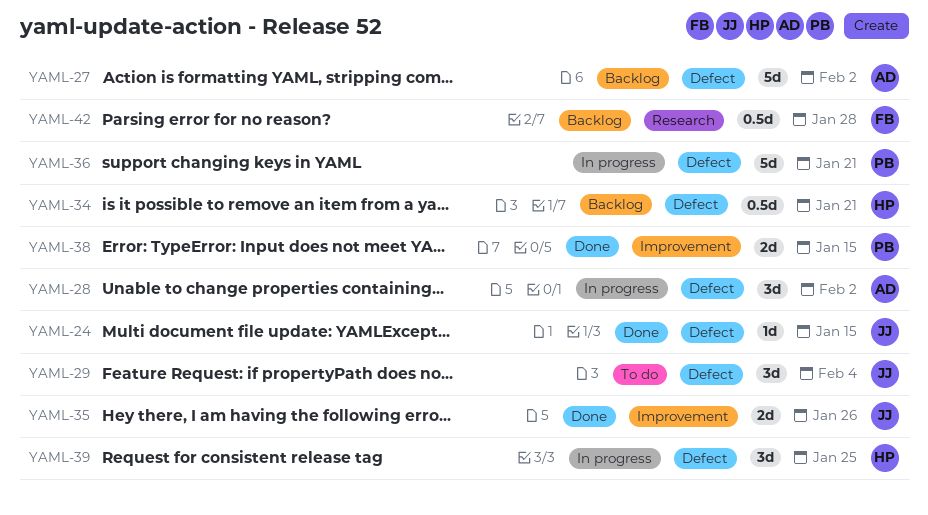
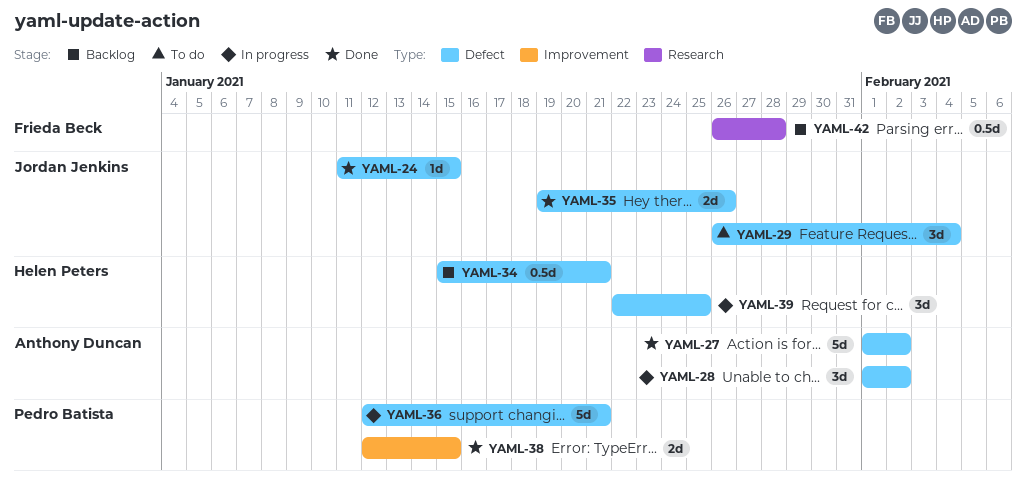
YAML-27, status: Backlog -> Done
YAML-35, label: Improvement -> Defect

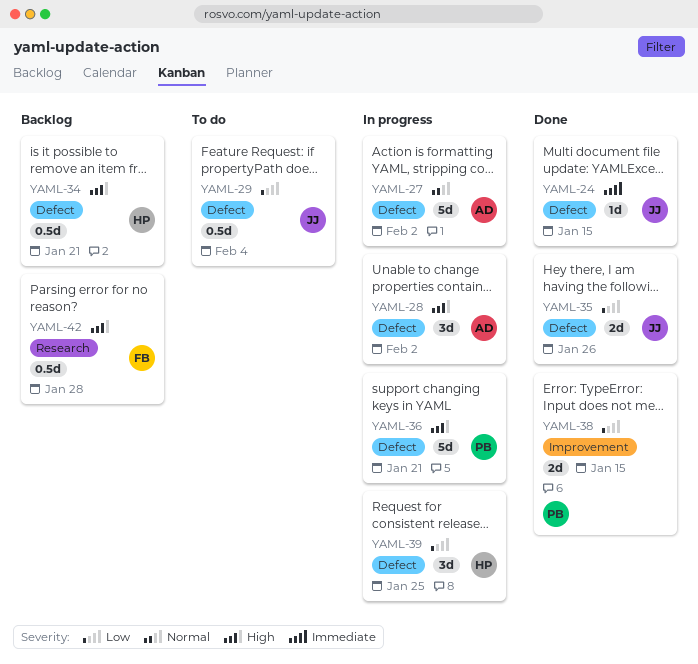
YAML-27, status: Done -> In progress
YAML-29, estimate: 3d -> 0.5d

